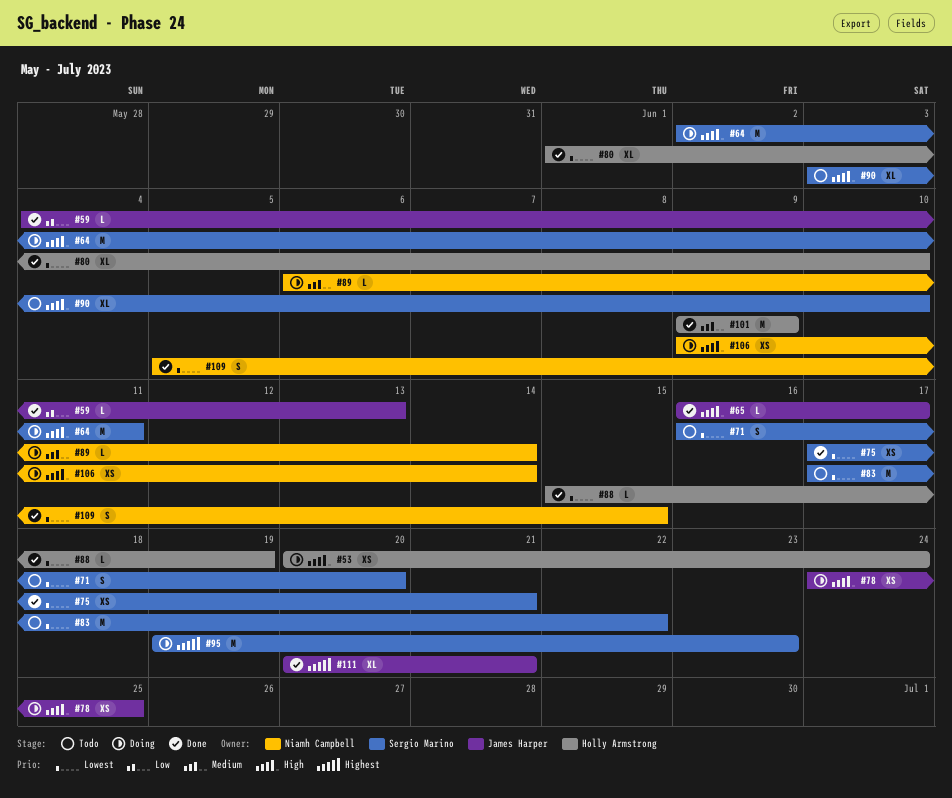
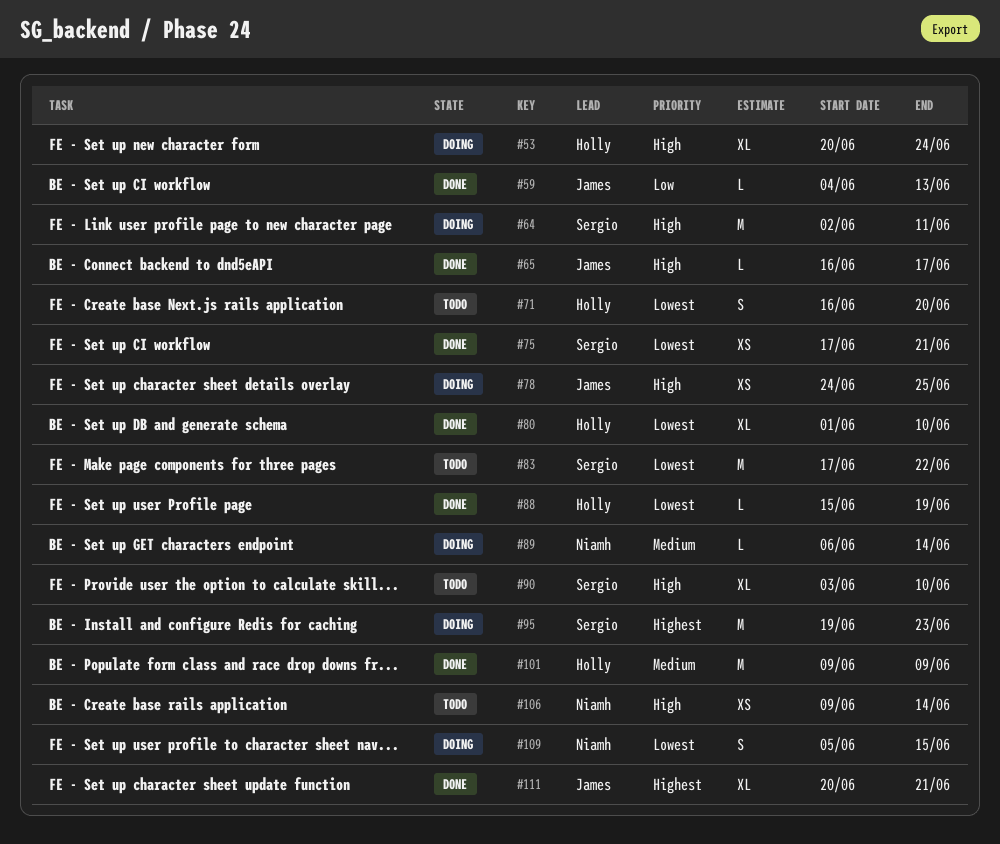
#53, estimate: XS -> XL
#71, owner: Sergio Marino -> Holly Armstrong
#106, status: Doing -> Todo
#109, status: Done -> Doing

